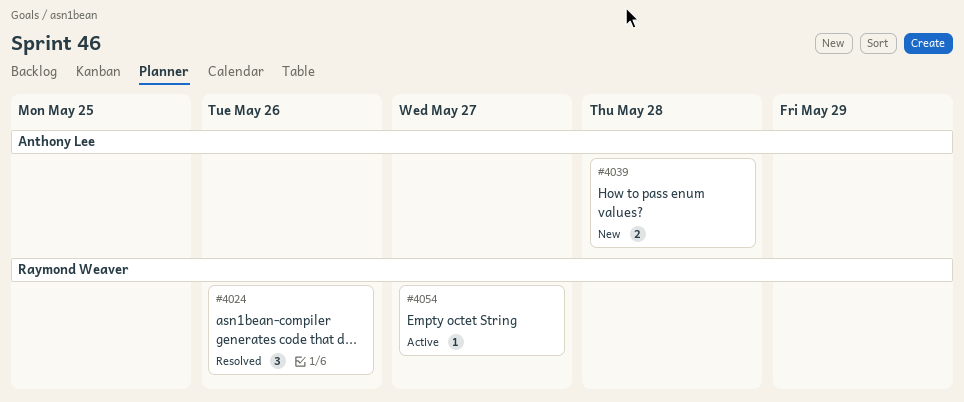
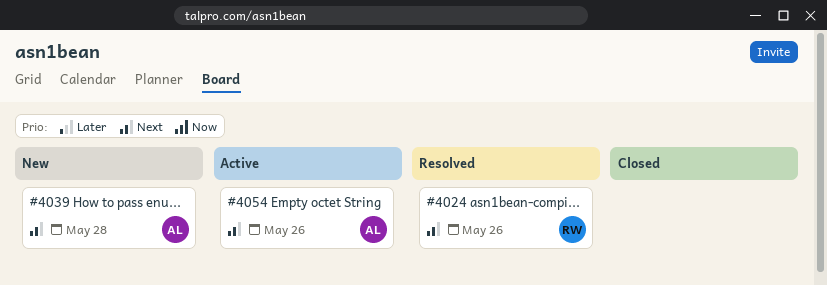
#4054, owner: Raymond Weaver -> Anthony Lee
#4054, due: May 27 -> May 26

